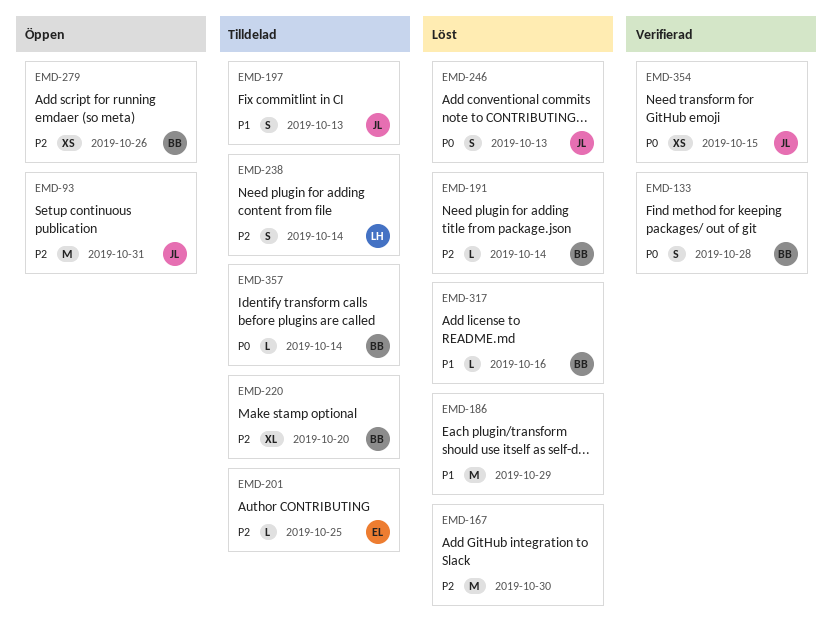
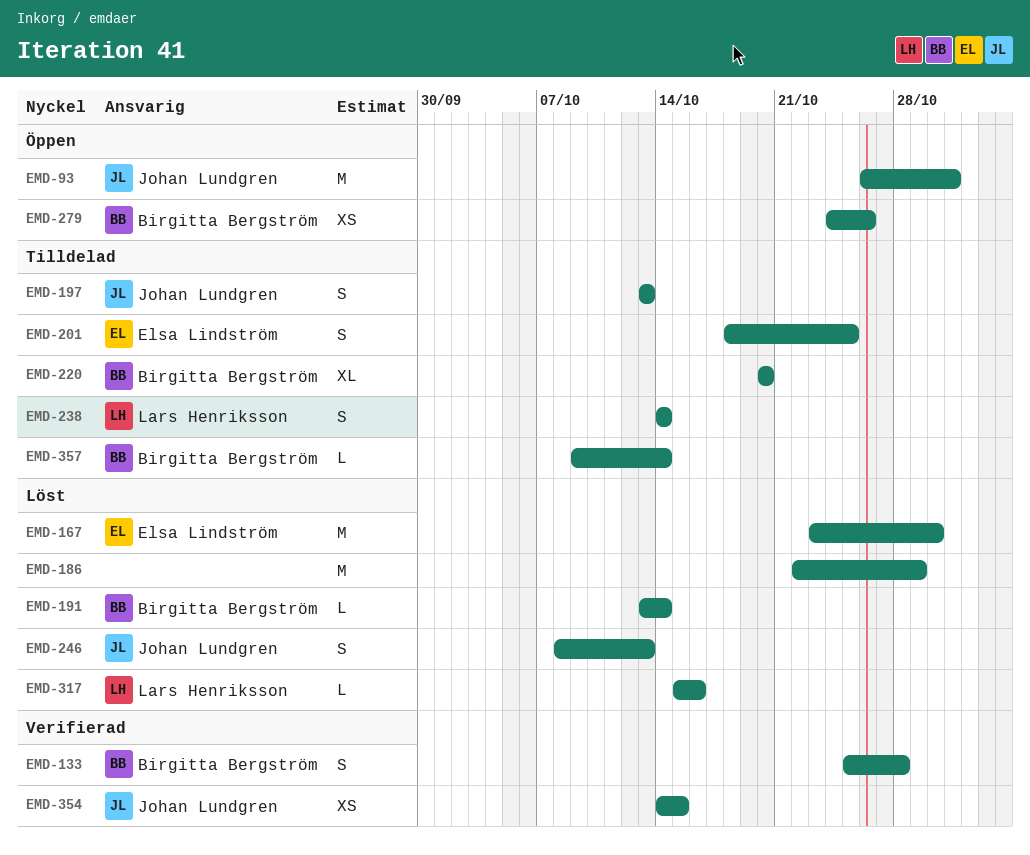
EMD-167, owner: none -> Elsa Lindström
EMD-201, estimate: L -> S
EMD-317, owner: Birgitta Bergström -> Lars Henriksson

